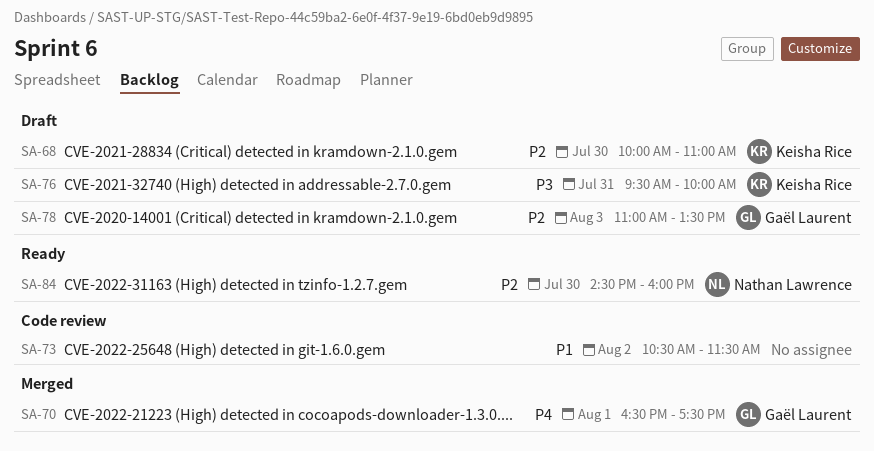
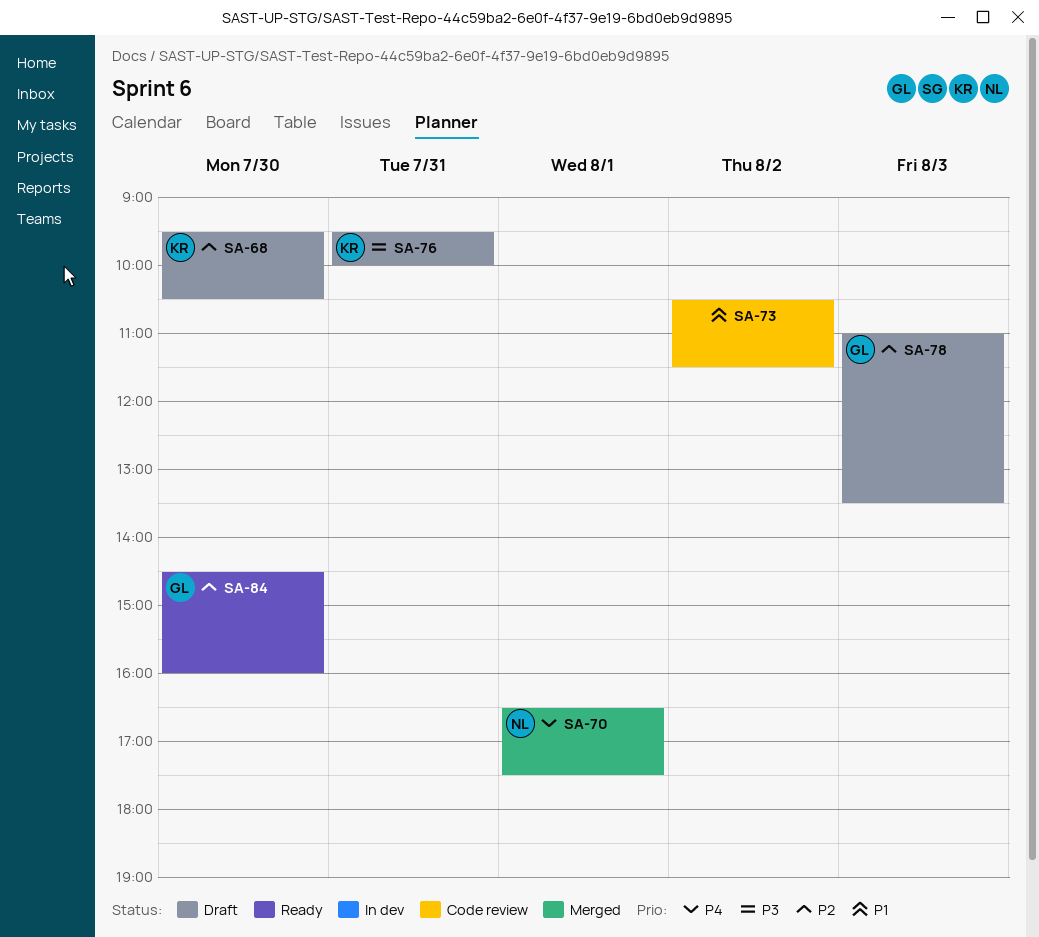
SA-68, begins: 10:00 -> 09:30
SA-68, ends: 11:00 -> 10:30
SA-70, owner: Gaël Laurent -> Nathan Lawrence
SA-84, owner: Nathan Lawrence -> Gaël Laurent

